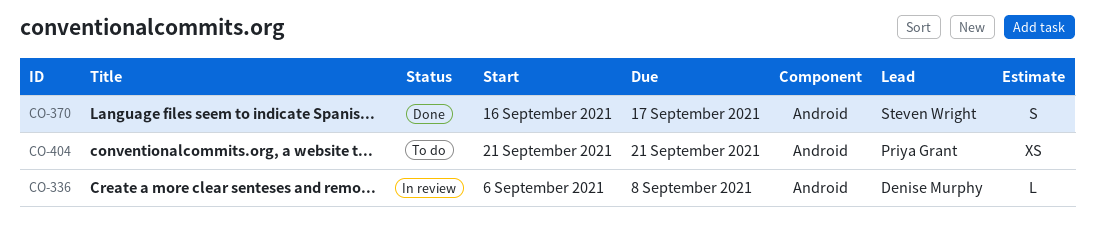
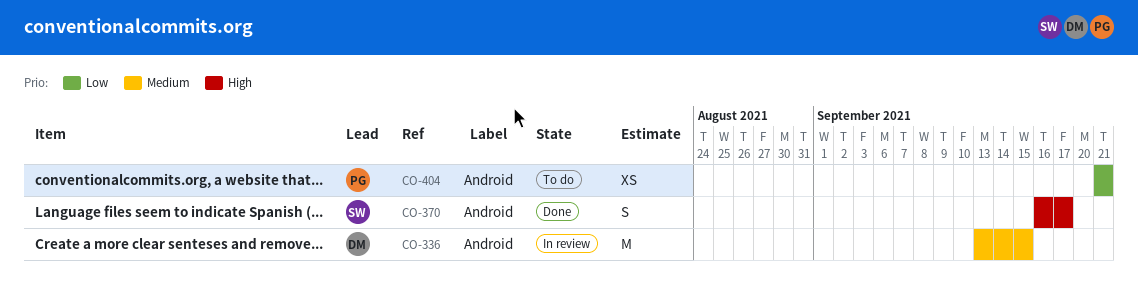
CO-336, estimate: L -> M
CO-336, start: Sep 6 -> Sep 13
CO-336, due: Sep 8 -> Sep 15

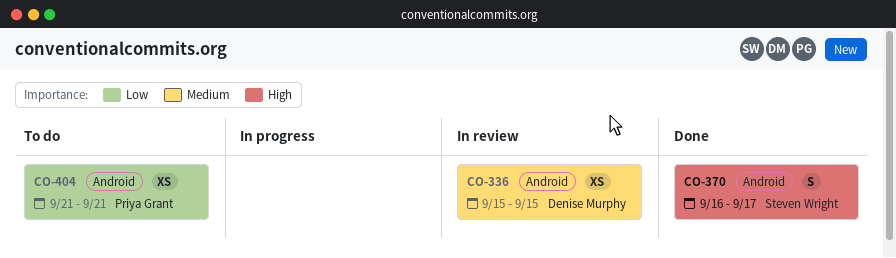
CO-336, estimate: M -> XS
CO-336, start: Sep 13 -> Sep 15

